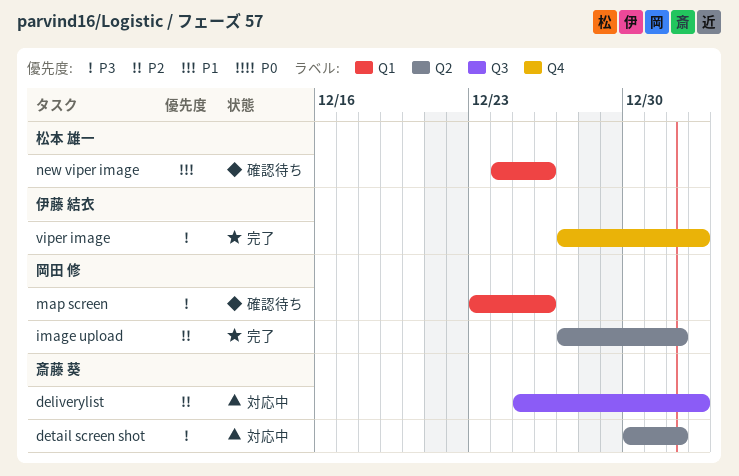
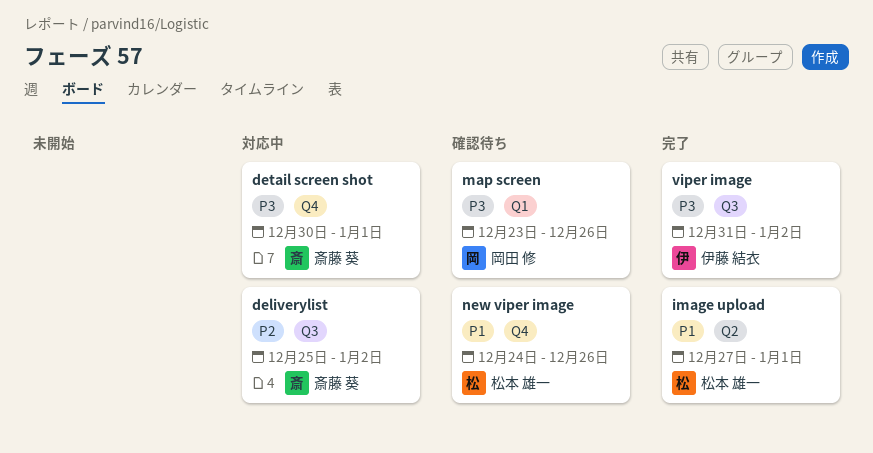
detail screen shot, label: Q2 -> Q4
image upload, owner: 岡田 修 -> 松本 雄一
image upload, priority: P2 -> P1
new viper image, label: Q1 -> Q4
viper image, label: Q4 -> Q3
viper image, start: Dec 27 -> Dec 31

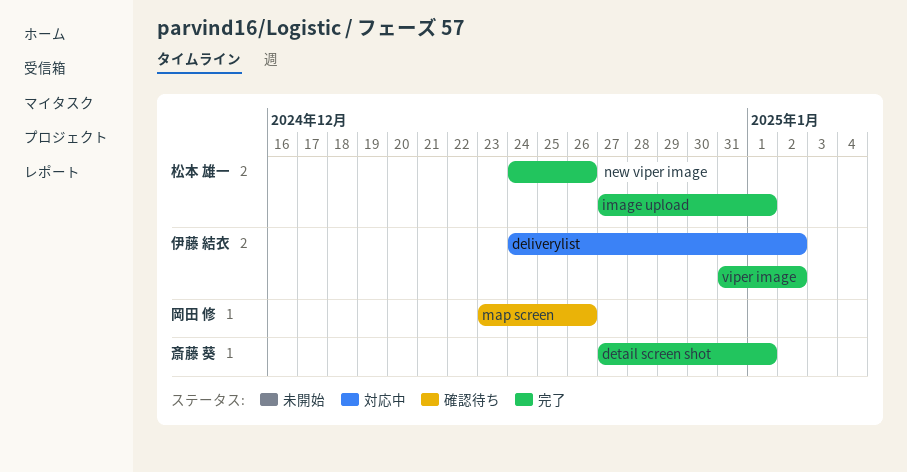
deliverylist, owner: 斎藤 葵 -> 伊藤 結衣
deliverylist, start: Dec 25 -> Dec 24
detail screen shot, status: 対応中 -> 完了
detail screen shot, start: Dec 30 -> Dec 27
new viper image, status: 確認待ち -> 完了

